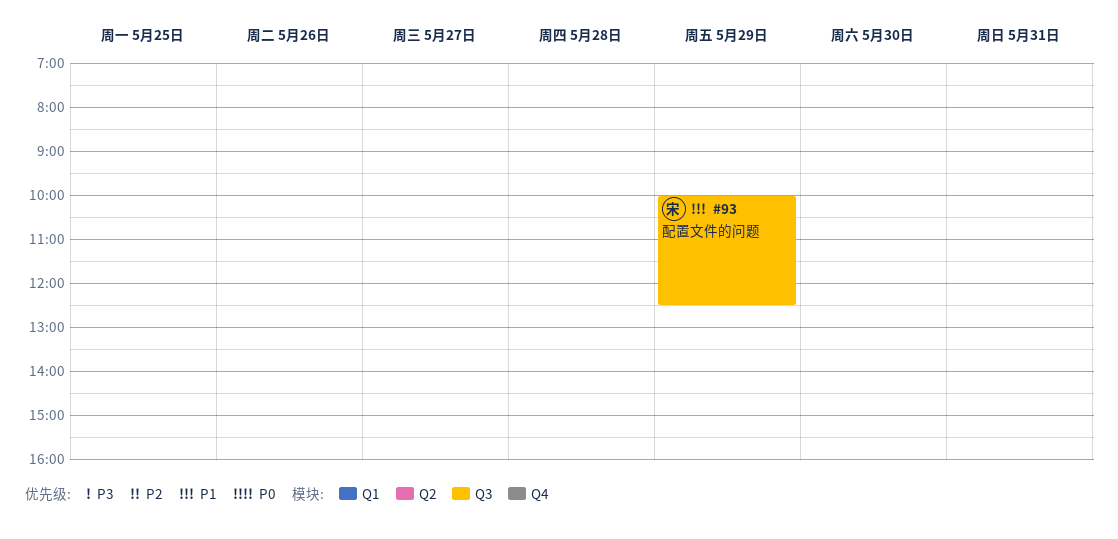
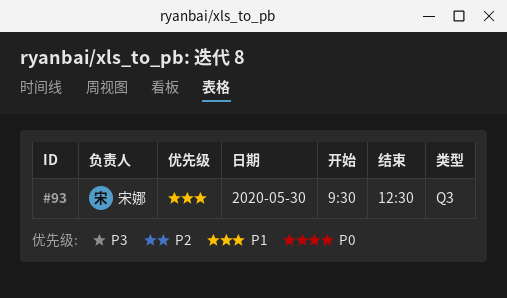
#93, day: May 29 -> May 30
#93, begins: 10:00 -> 09:30

